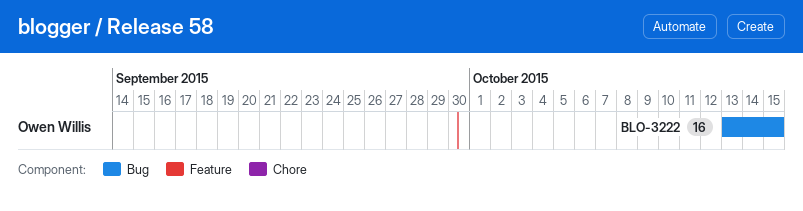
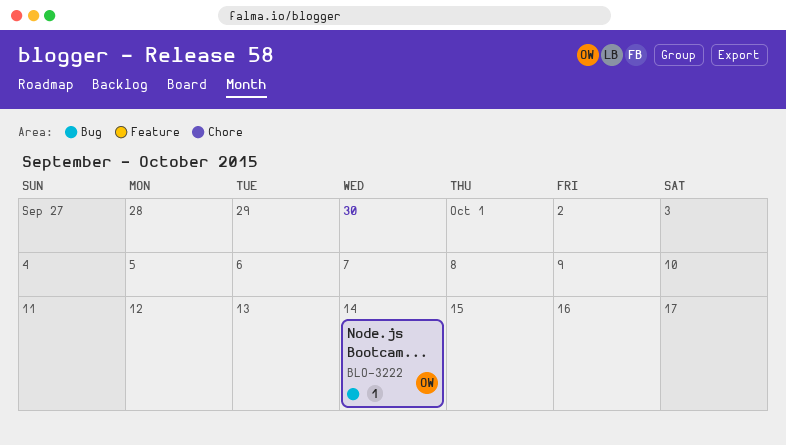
BLO-3222, estimate: 16 -> 1
BLO-3222, due: Oct 15 -> Oct 14

